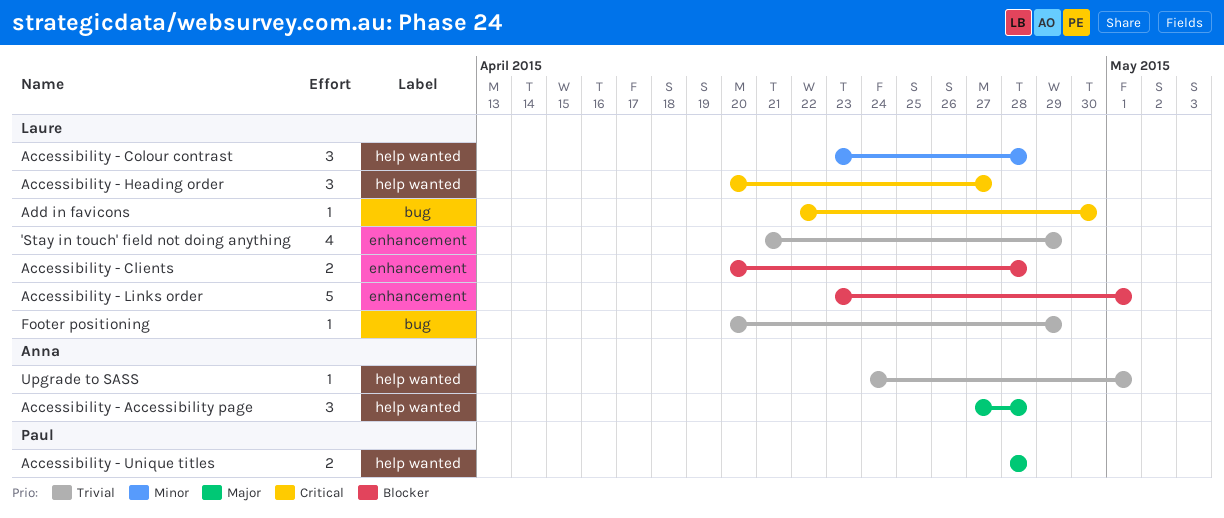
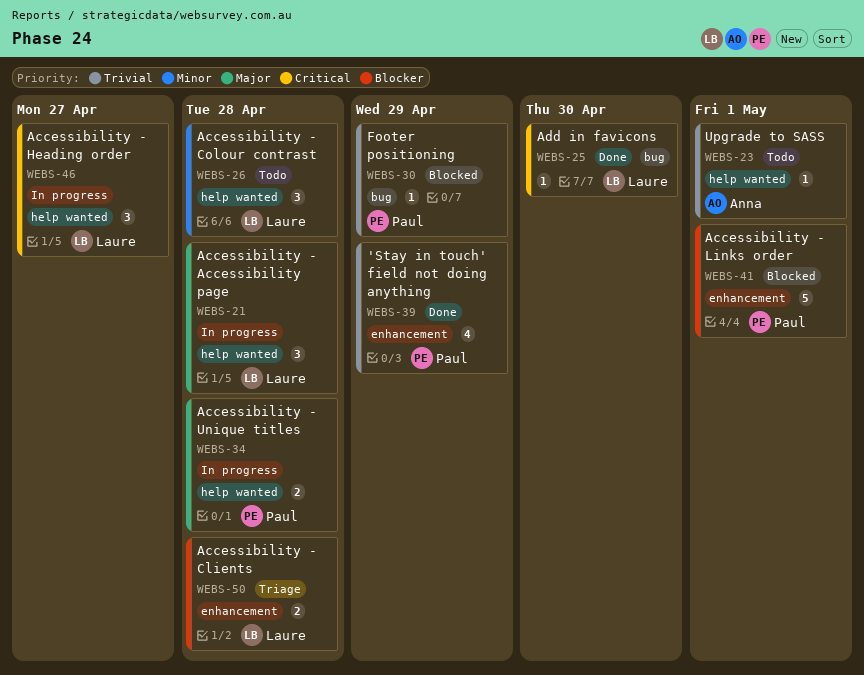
'Stay in touch' field not doing anything, owner: Laure -> Paul
Accessibility - Accessibility page, owner: Anna -> Laure
Accessibility - Links order, owner: Laure -> Paul
Footer positioning, owner: Laure -> Paul

